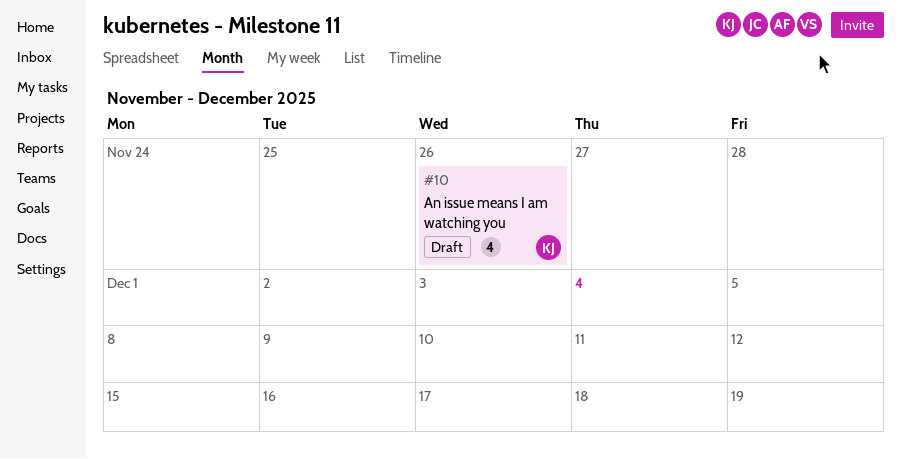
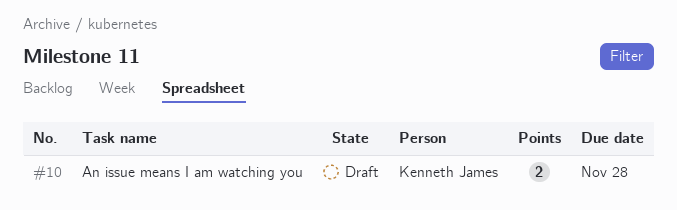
#10, estimate: 4 -> 2
#10, due: Nov 26 -> Nov 28

